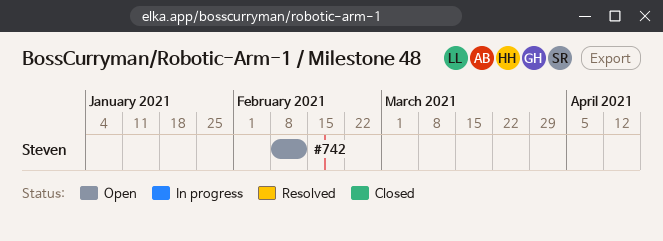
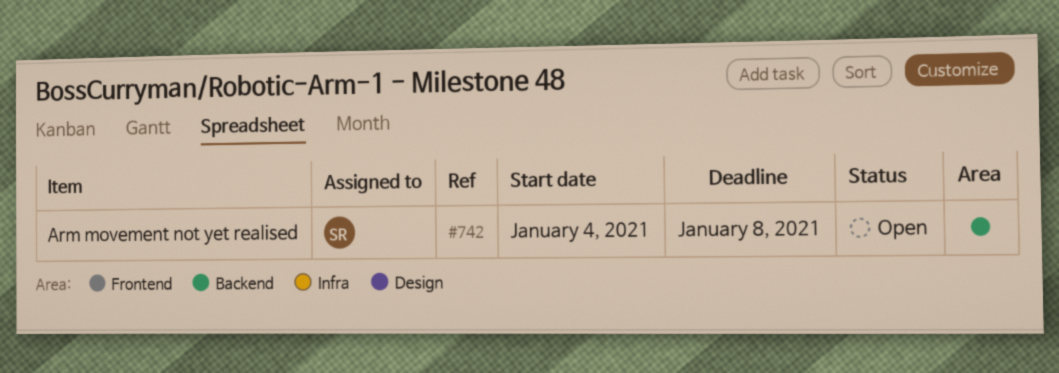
#742, start: Feb 8 -> Jan 4
#742, due: Feb 12 -> Jan 8

